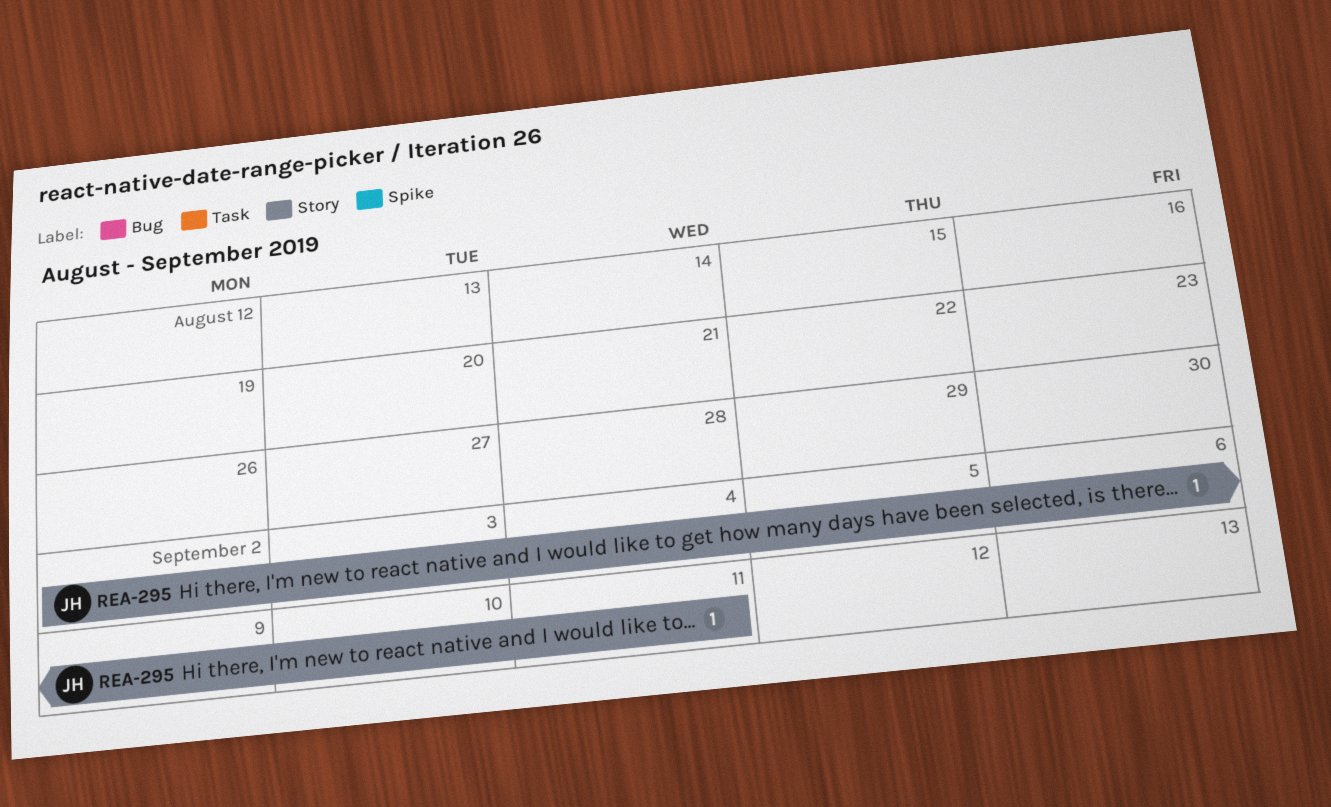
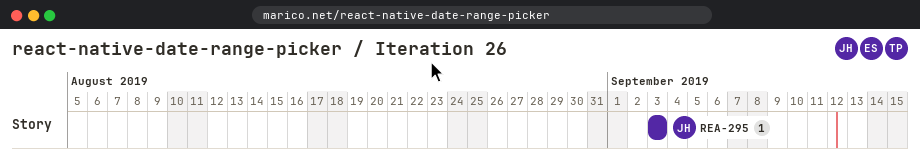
REA-295, start: Sep 2 -> Sep 3
REA-295, due: Sep 11 -> Sep 3

